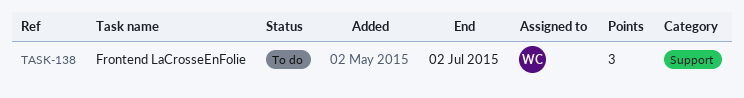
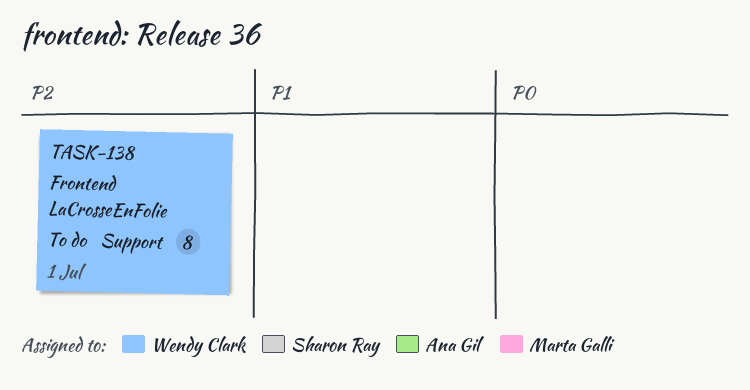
TASK-138, estimate: 3 -> 8
TASK-138, due: Jul 2 -> Jul 1

